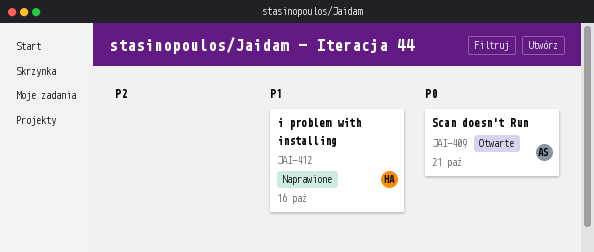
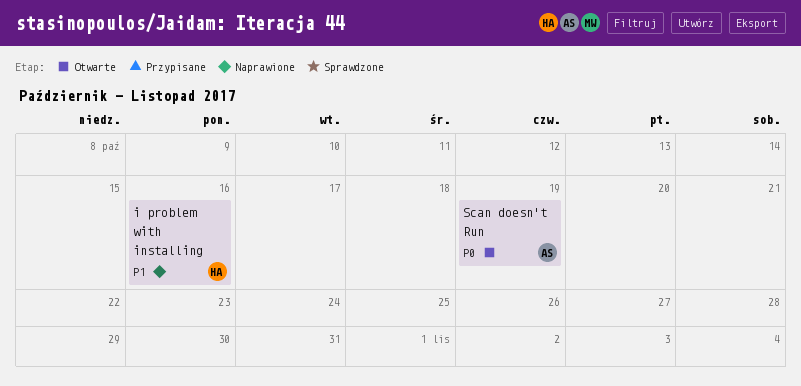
Scan doesn't Run, due: Oct 21 -> Oct 19

